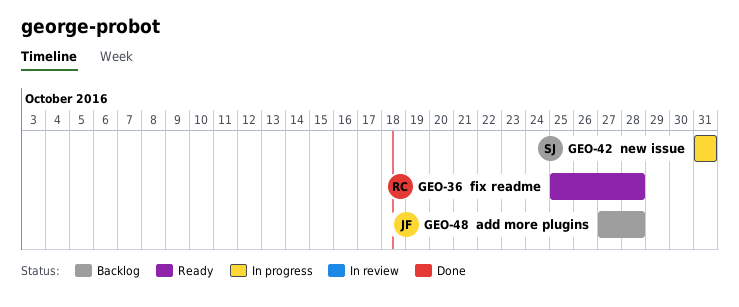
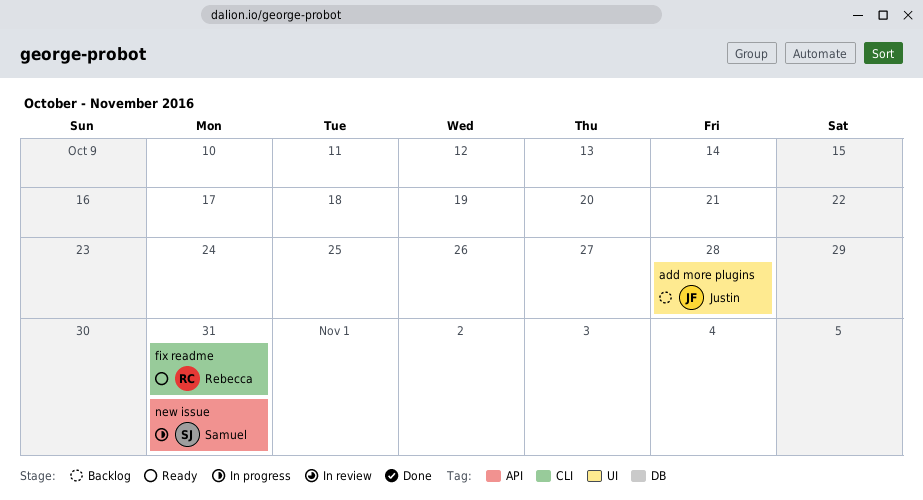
fix readme, due: Oct 28 -> Oct 31

